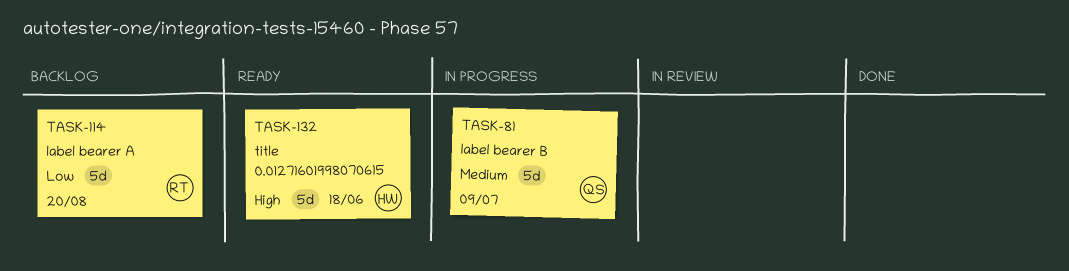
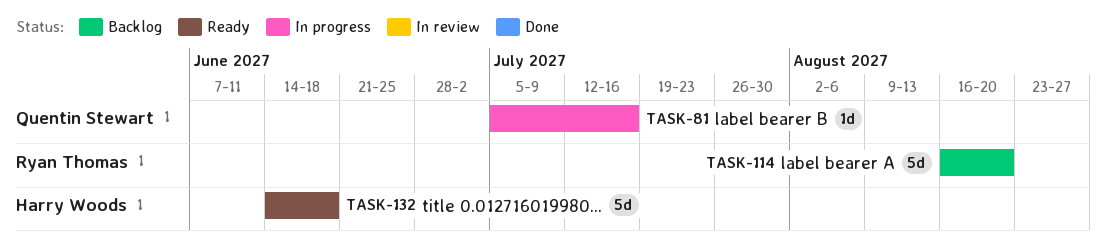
TASK-81, estimate: 5d -> 1d
TASK-81, due: Jul 9 -> Jul 16

